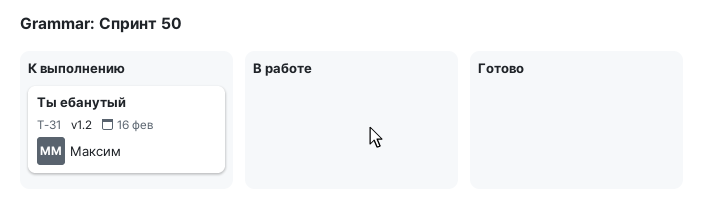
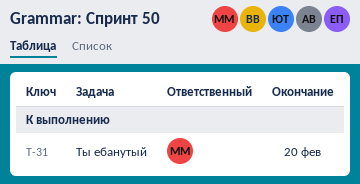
T-31, due: Feb 16 -> Feb 20

